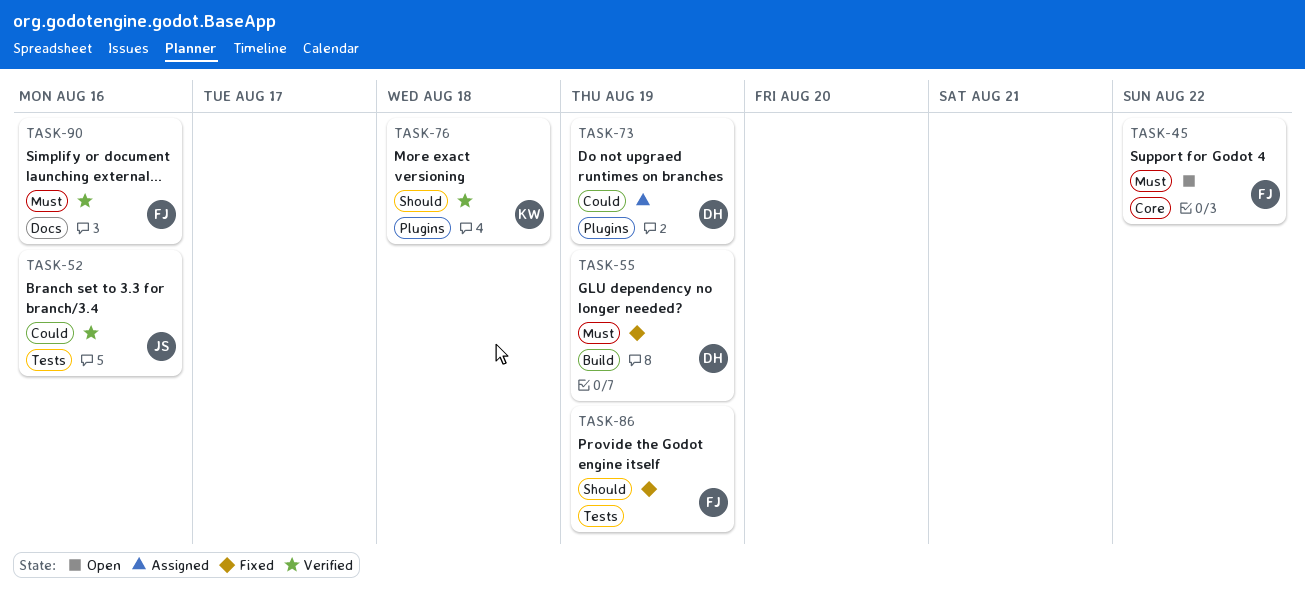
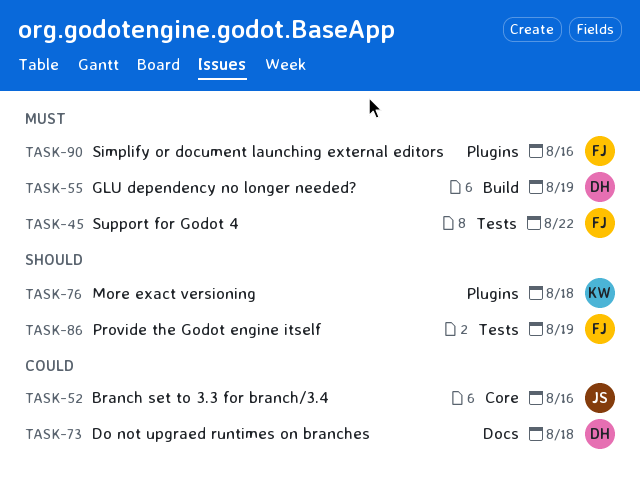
TASK-45, label: Core -> Tests
TASK-52, label: Tests -> Core
TASK-73, label: Plugins -> Docs
TASK-73, due: Aug 19 -> Aug 18
TASK-90, label: Docs -> Plugins

